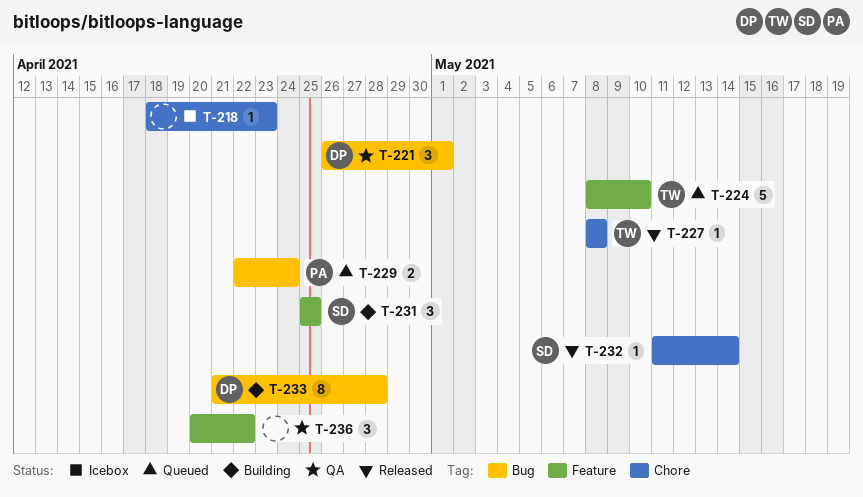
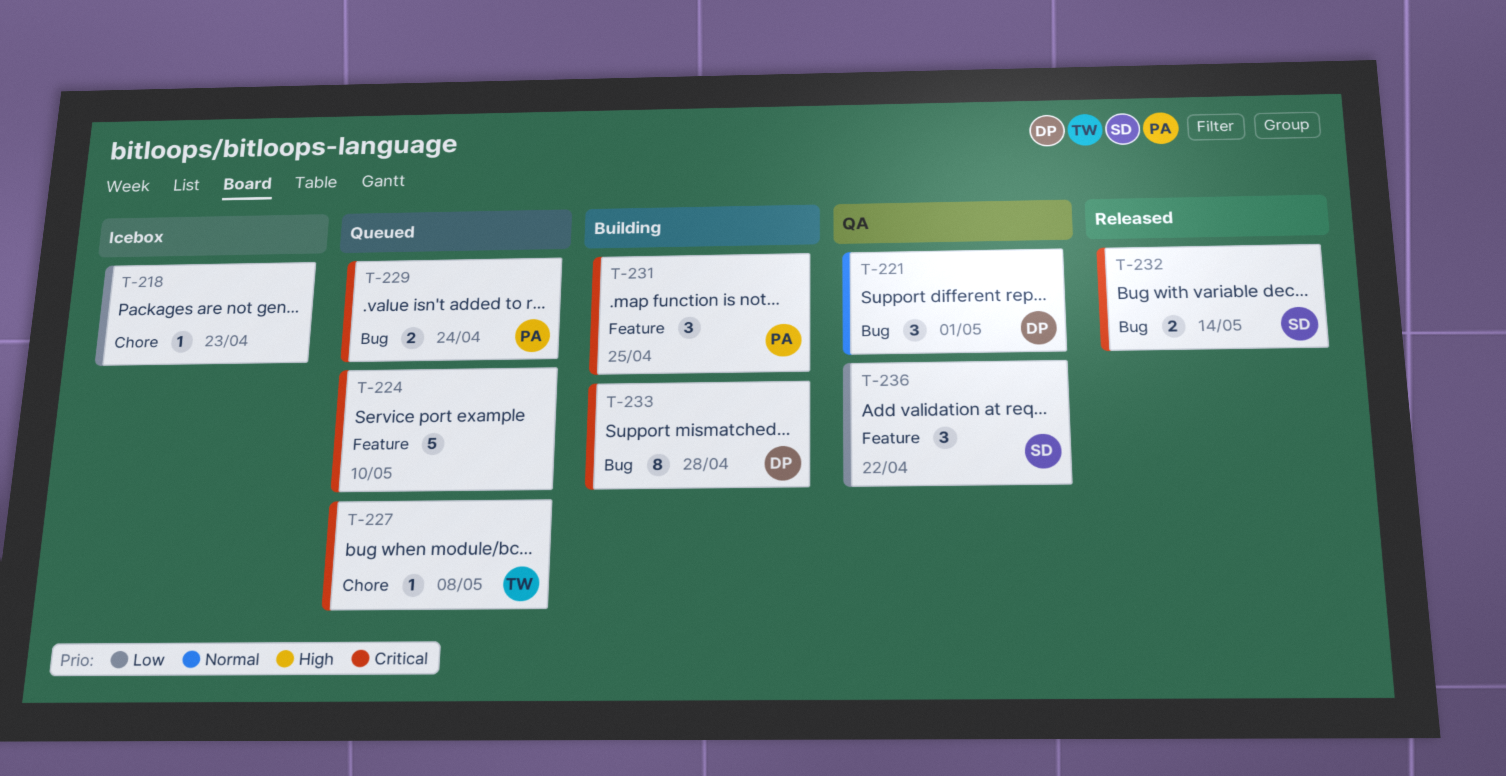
T-224, owner: TW -> none
T-227, status: Released -> Queued
T-231, owner: SD -> PA
T-232, label: Chore -> Bug
T-232, estimate: 1 -> 2
T-236, owner: none -> SD

